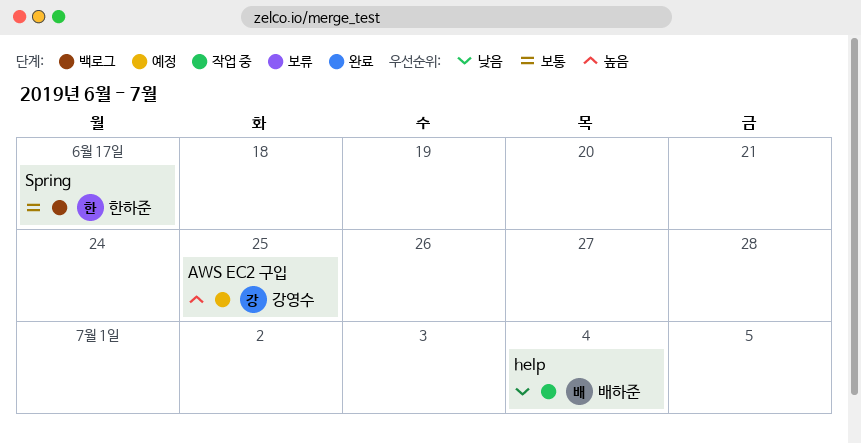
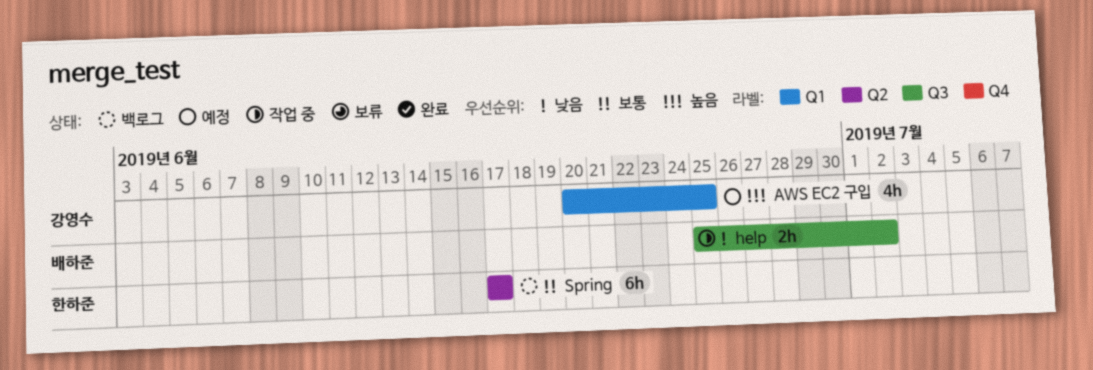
help, due: Jul 4 -> Jul 2

